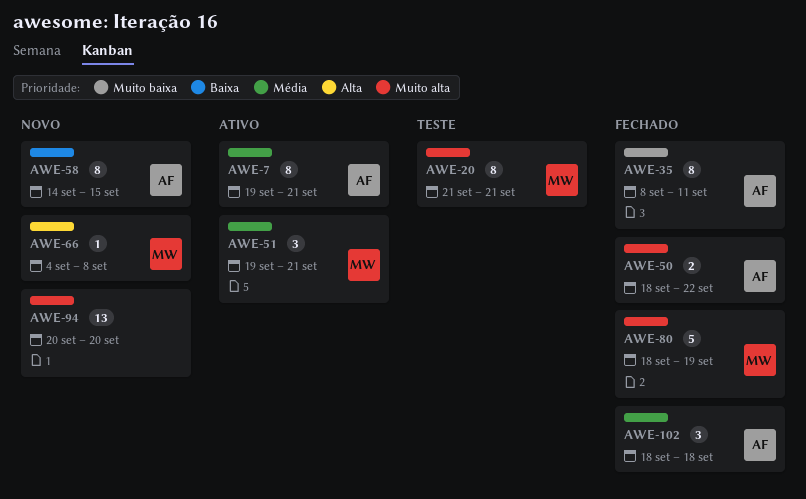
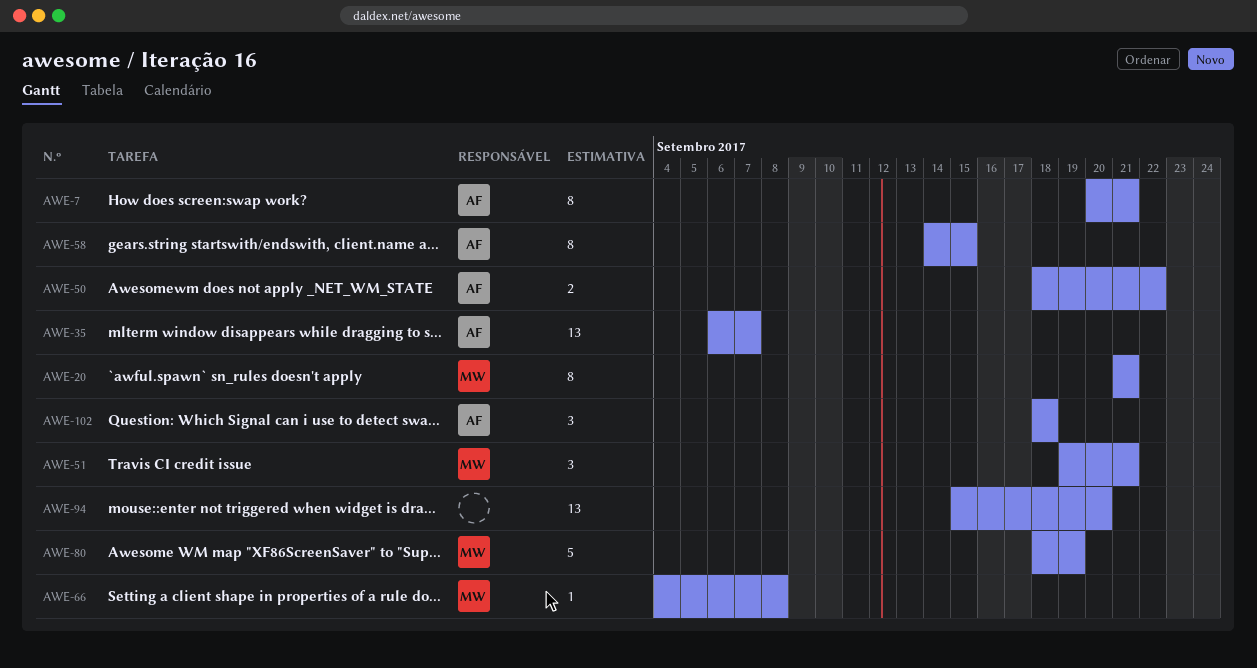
AWE-7, start: Sep 19 -> Sep 20
AWE-35, estimate: 8 -> 13
AWE-35, start: Sep 8 -> Sep 6
AWE-35, due: Sep 11 -> Sep 7
AWE-94, start: Sep 20 -> Sep 15

